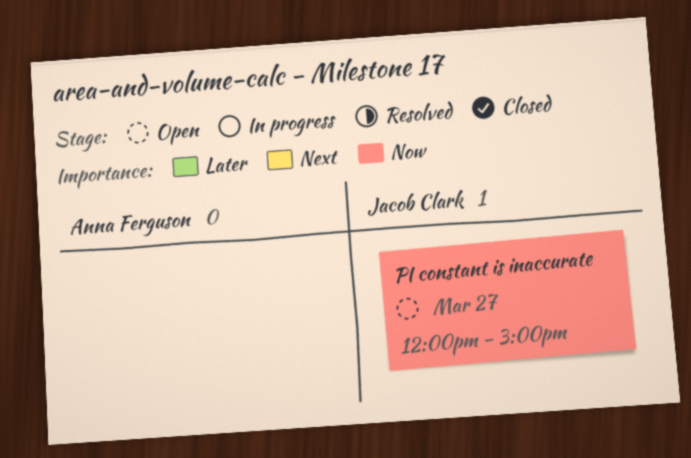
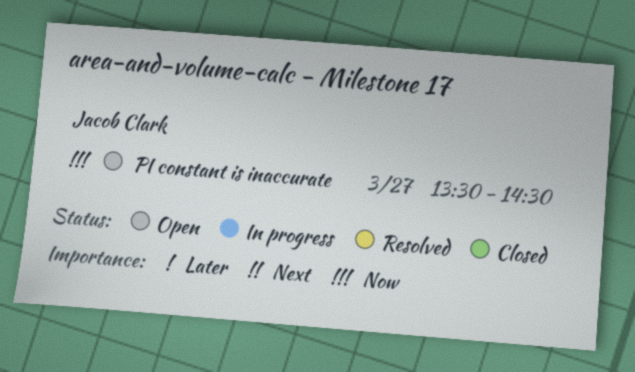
PI constant is inaccurate, begins: 12:00 -> 13:30
PI constant is inaccurate, ends: 15:00 -> 14:30

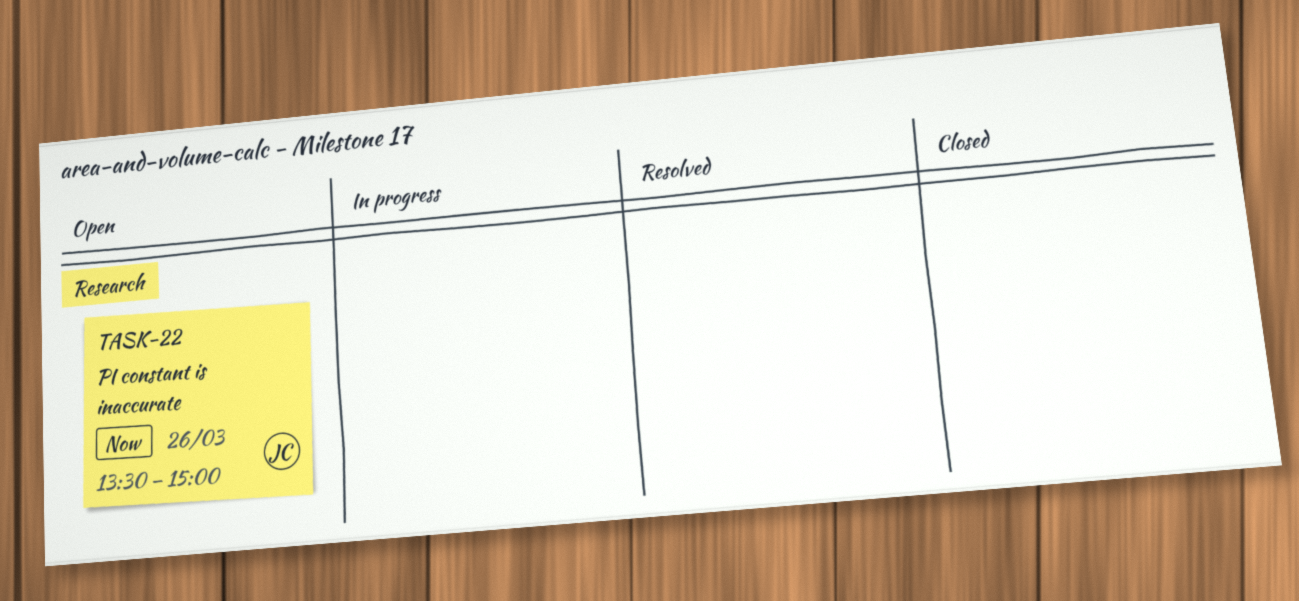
PI constant is inaccurate, day: Mar 27 -> Mar 26
PI constant is inaccurate, ends: 14:30 -> 15:00

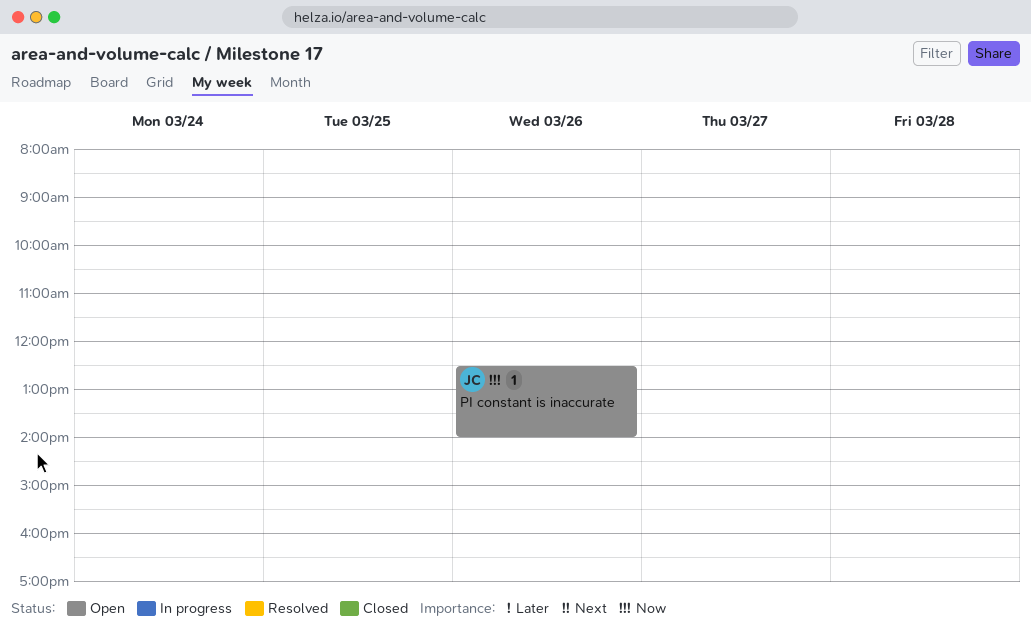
PI constant is inaccurate, begins: 13:30 -> 12:30
PI constant is inaccurate, ends: 15:00 -> 14:00

